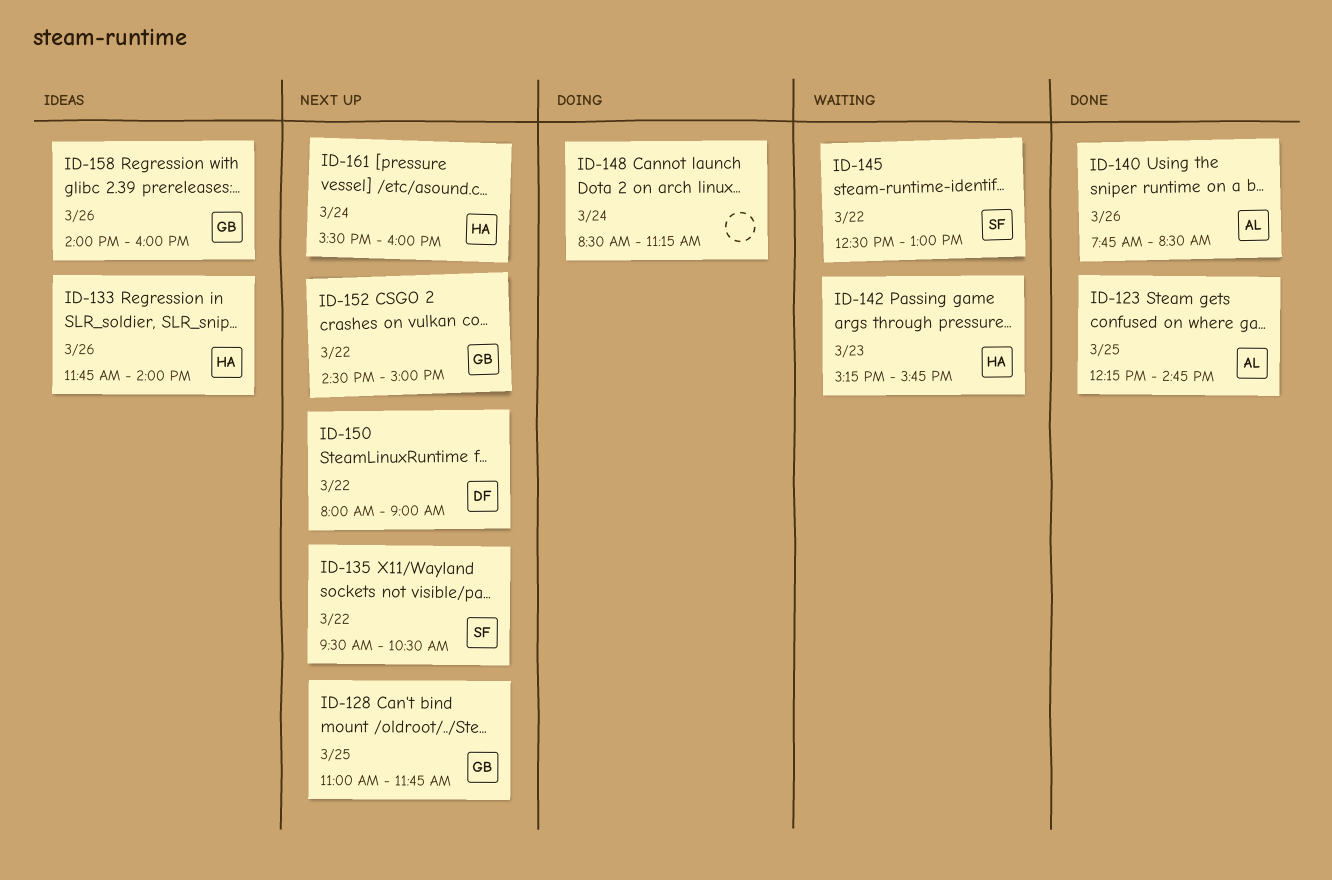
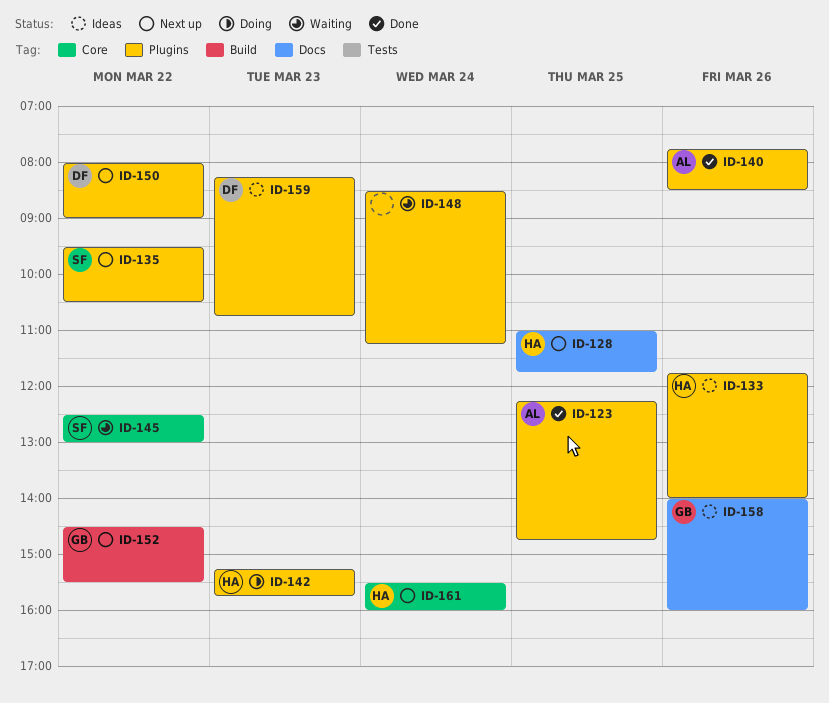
ID-128, owner: GB -> HA
ID-142, status: Waiting -> Doing
ID-148, status: Doing -> Waiting
ID-152, ends: 15:00 -> 15:30
ID-159: none -> present

